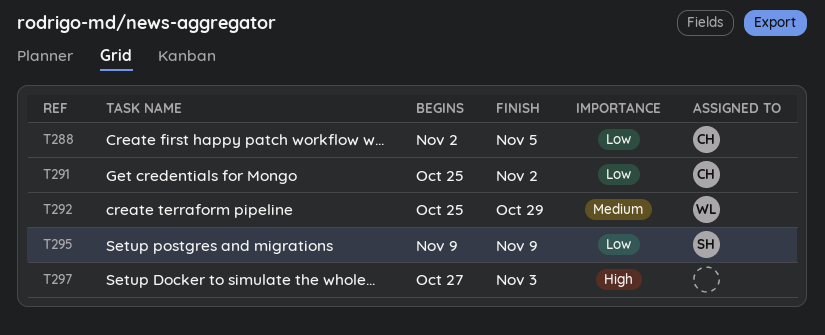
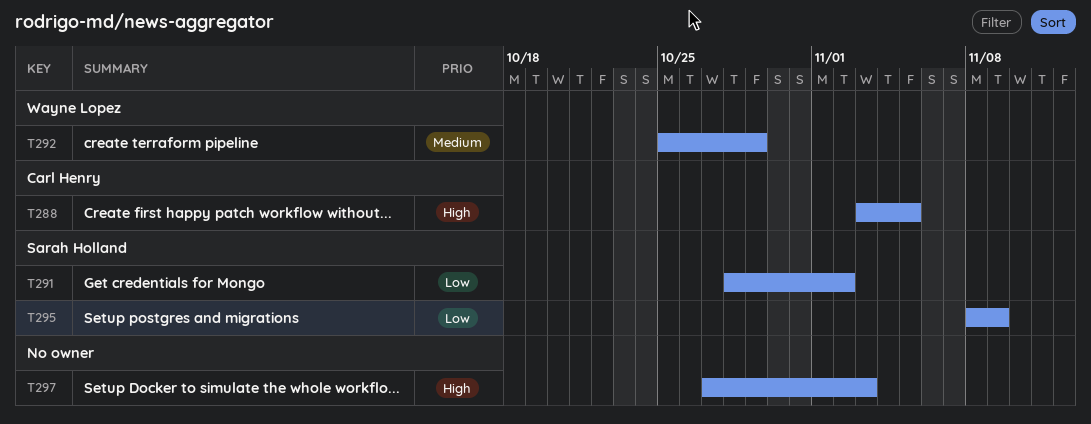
T288, priority: Low -> High
T288, start: Nov 2 -> Nov 3
T291, owner: Carl Henry -> Sarah Holland
T291, start: Oct 25 -> Oct 28
T295, start: Nov 9 -> Nov 8

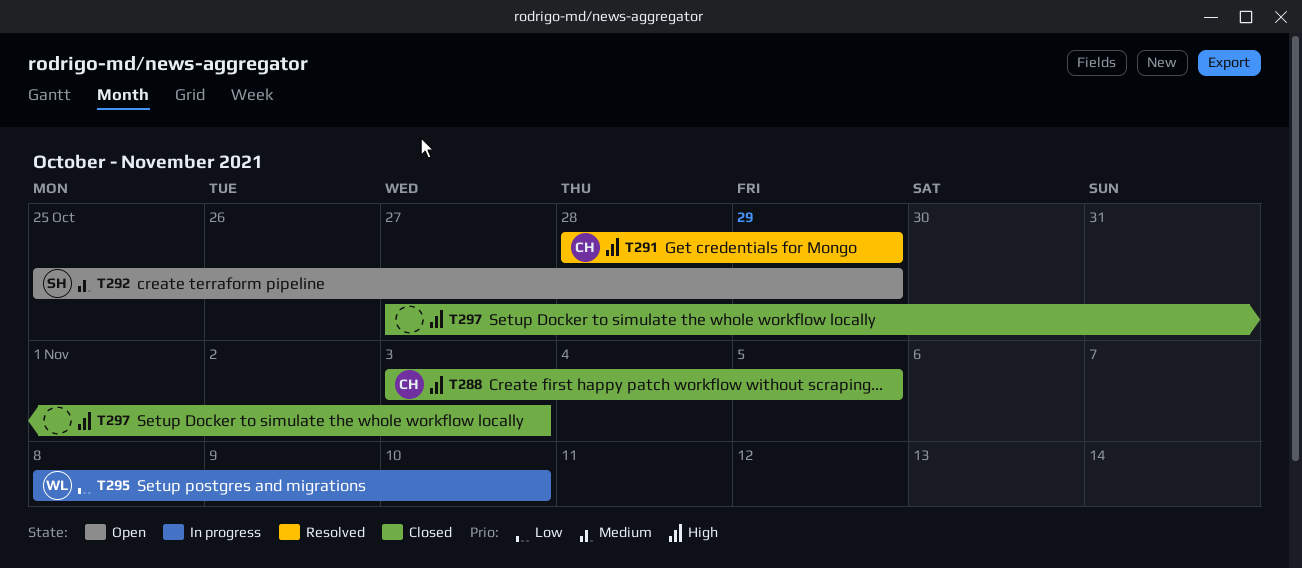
T291, owner: Sarah Holland -> Carl Henry
T291, priority: Low -> High
T291, due: Nov 2 -> Oct 29
T292, owner: Wayne Lopez -> Sarah Holland
T295, owner: Sarah Holland -> Wayne Lopez
T295, due: Nov 9 -> Nov 10

